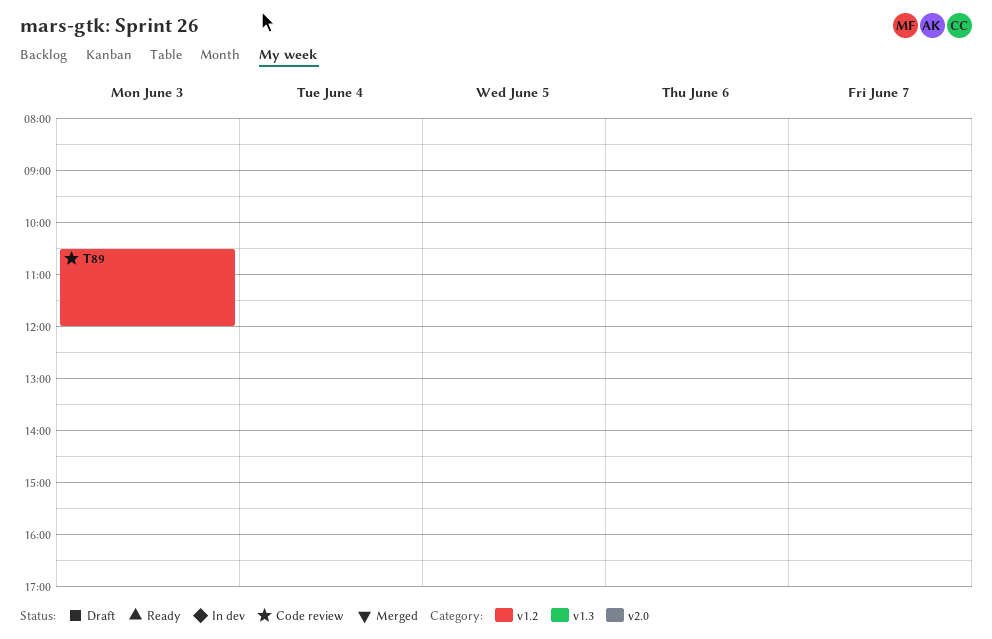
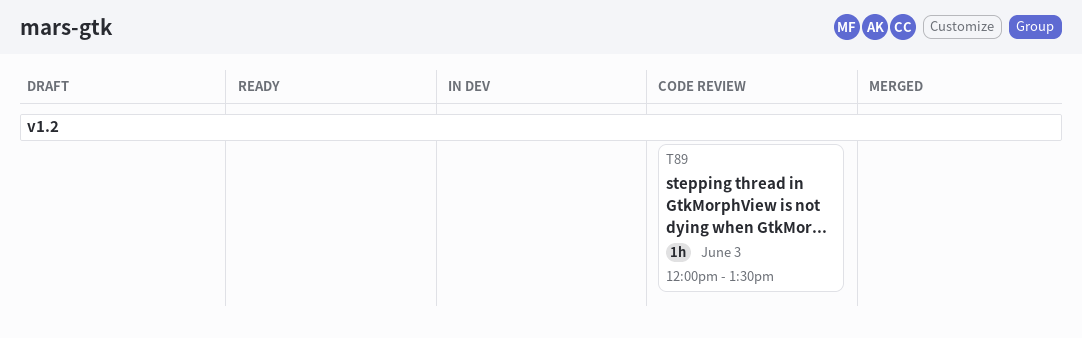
T89, begins: 10:30 -> 12:00
T89, ends: 12:00 -> 13:30

